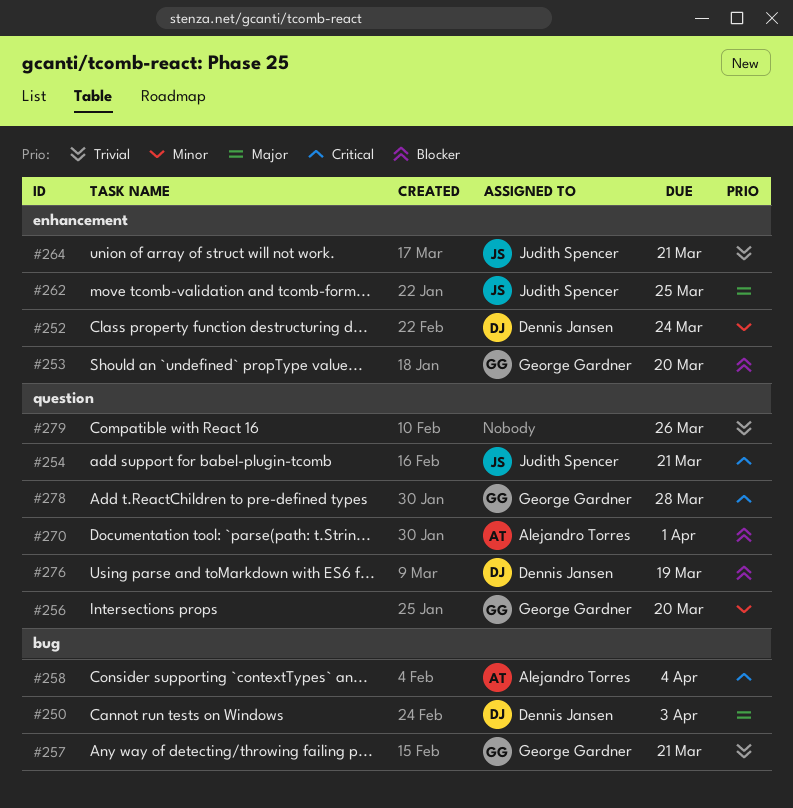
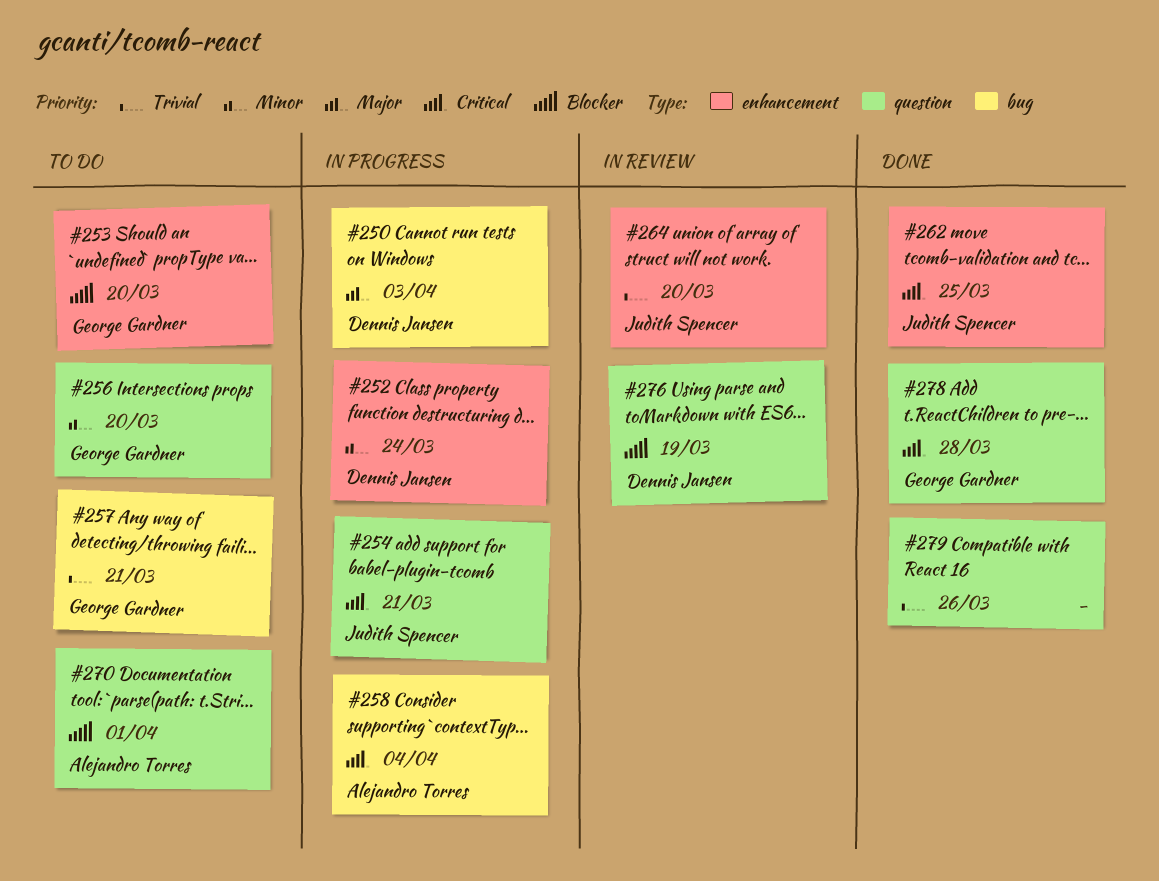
#262, priority: Major -> Critical
#264, due: Mar 21 -> Mar 20

